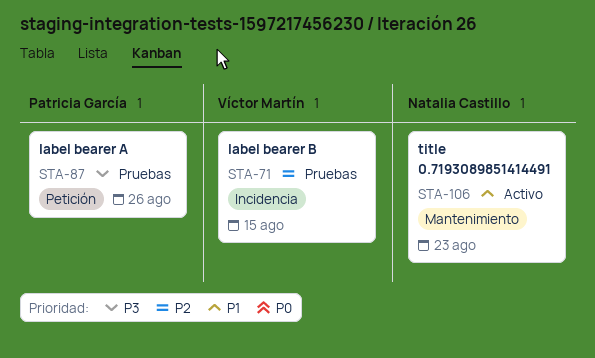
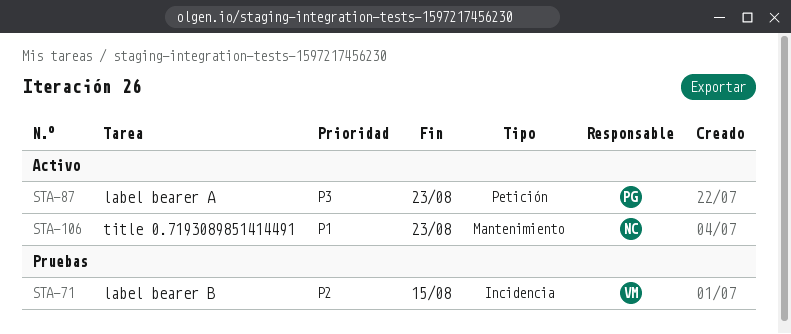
STA-87, status: Pruebas -> Activo
STA-87, due: Aug 26 -> Aug 23

